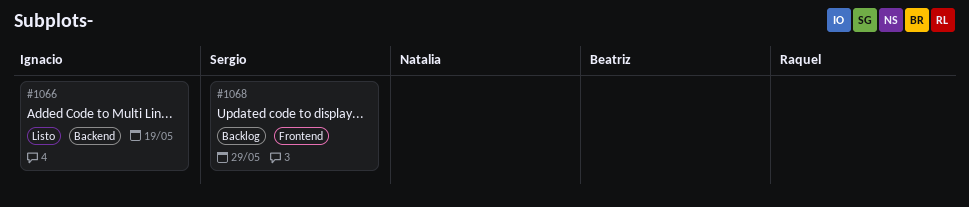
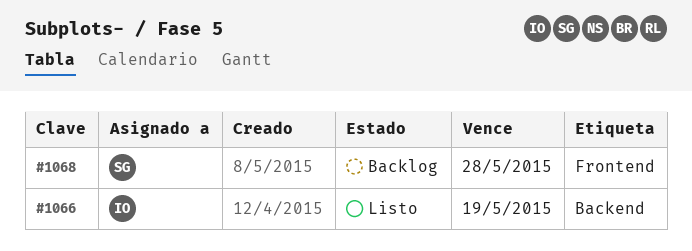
#1068, due: May 29 -> May 28

